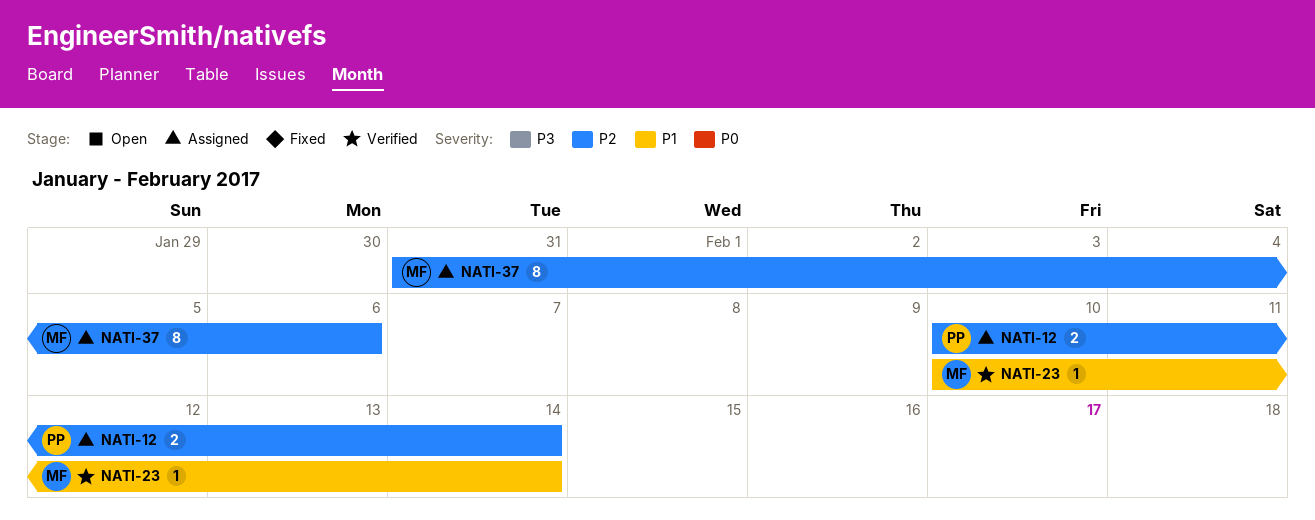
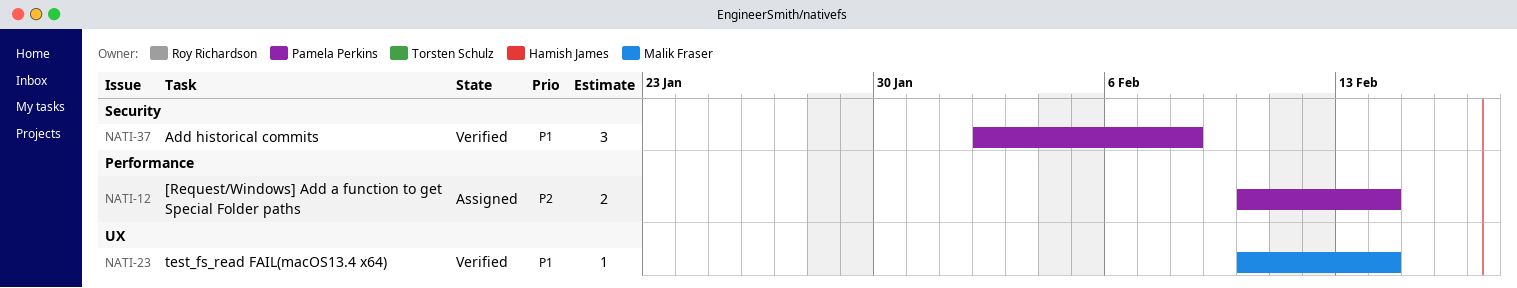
NATI-37, status: Assigned -> Verified
NATI-37, owner: Malik Fraser -> Pamela Perkins
NATI-37, priority: P2 -> P1
NATI-37, estimate: 8 -> 3
NATI-37, start: Jan 31 -> Feb 2
NATI-37, due: Feb 6 -> Feb 8

